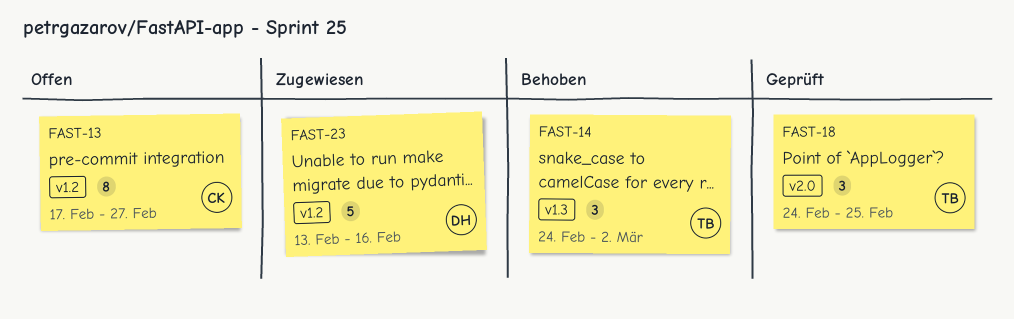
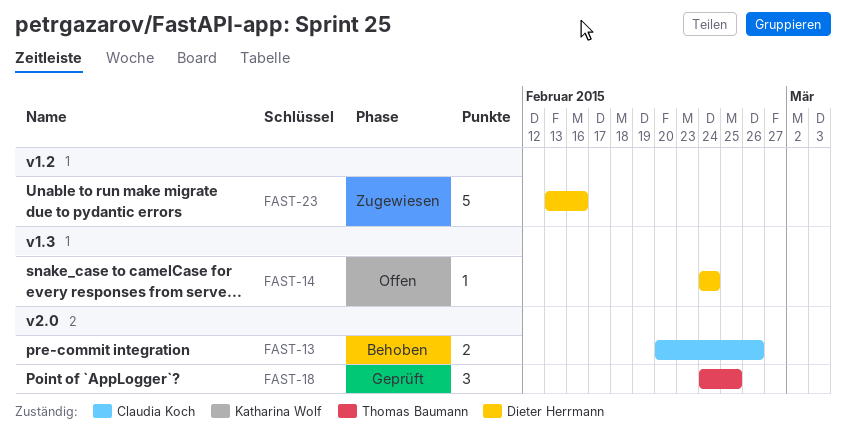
FAST-13, status: Offen -> Behoben
FAST-13, label: v1.2 -> v2.0
FAST-13, estimate: 8 -> 2
FAST-13, start: Feb 17 -> Feb 20
FAST-13, due: Feb 27 -> Feb 26
FAST-14, status: Behoben -> Offen
FAST-14, owner: Thomas Baumann -> Dieter Herrmann
FAST-14, estimate: 3 -> 1
FAST-14, due: Mar 2 -> Feb 24

